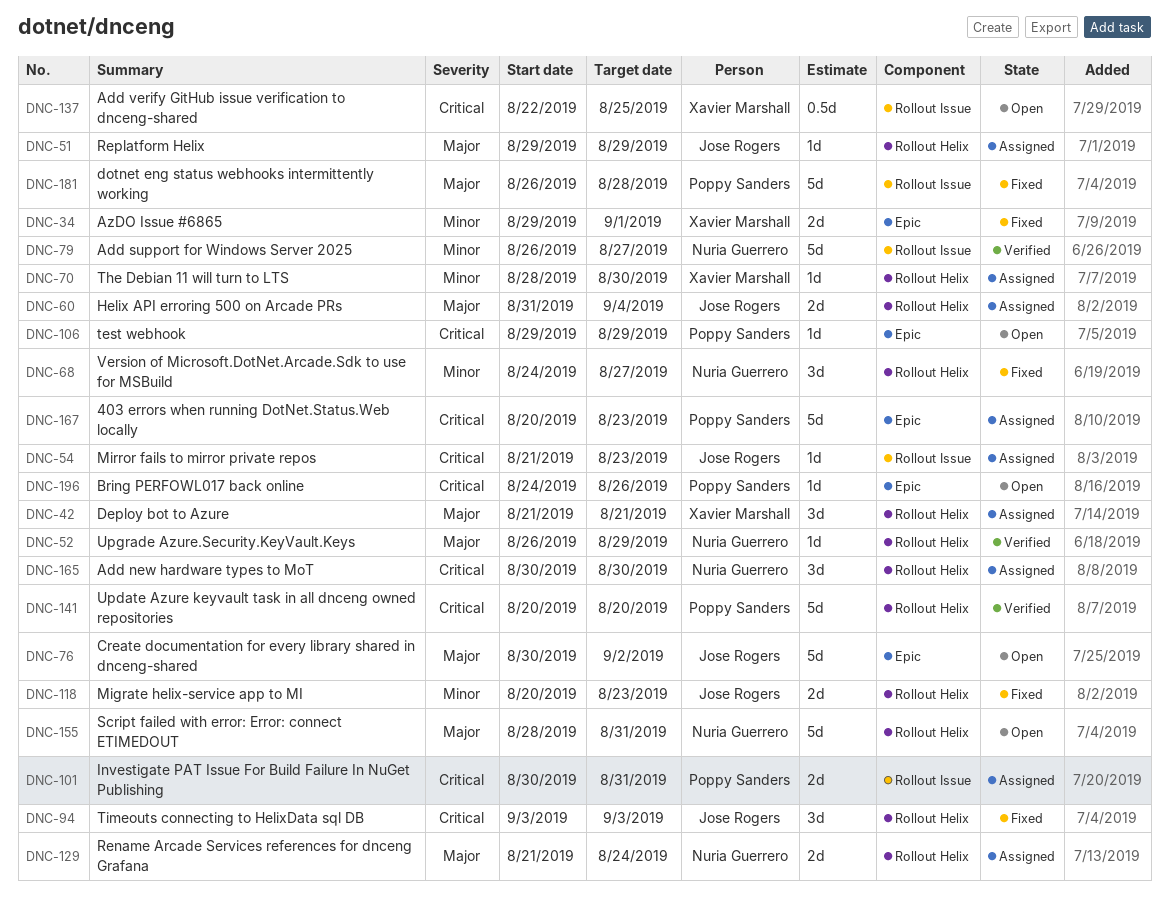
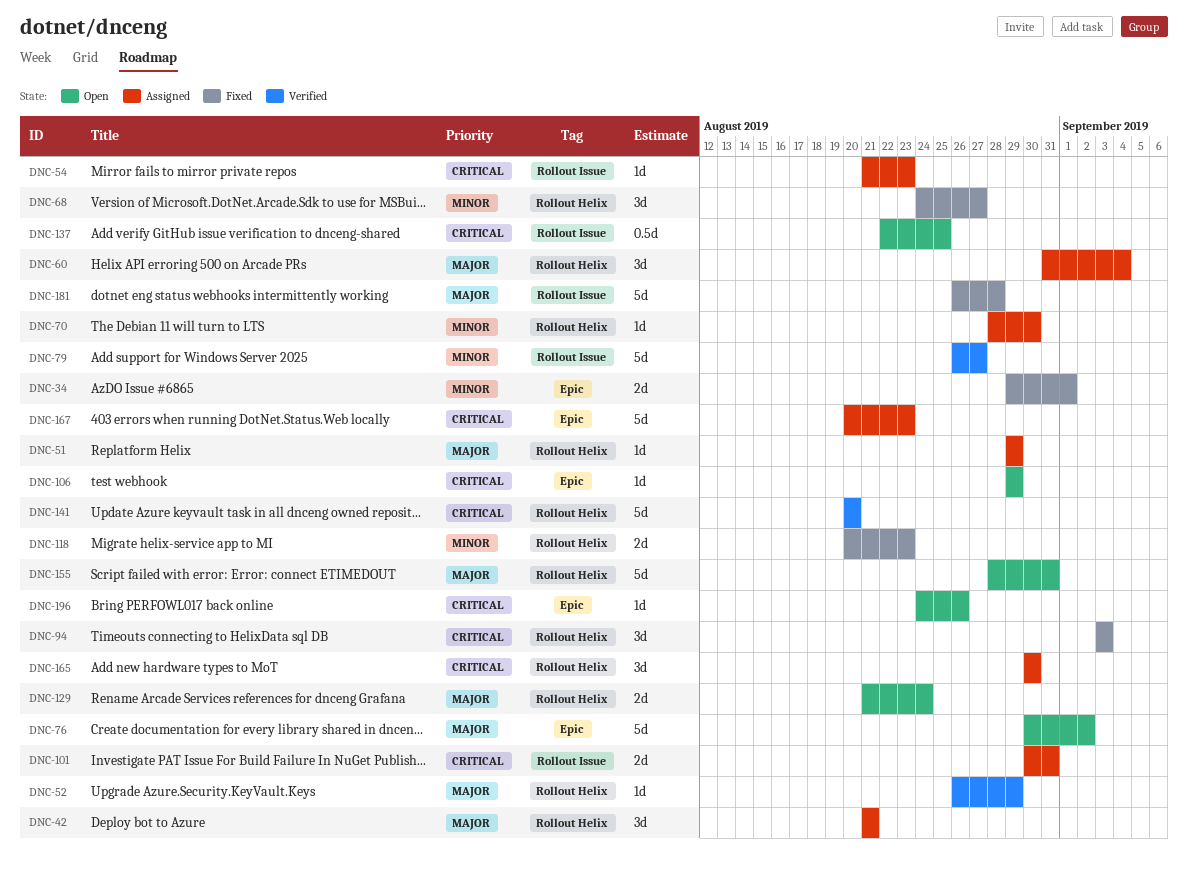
DNC-60, estimate: 2d -> 3d
DNC-129, status: Assigned -> Open

